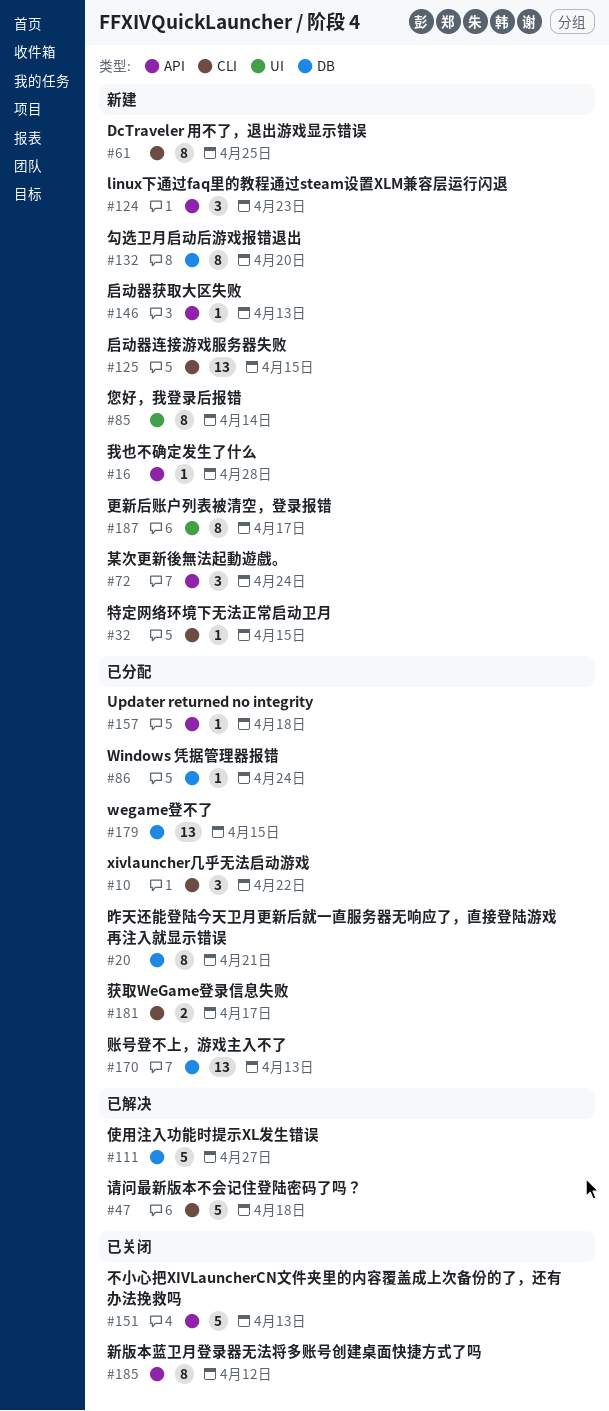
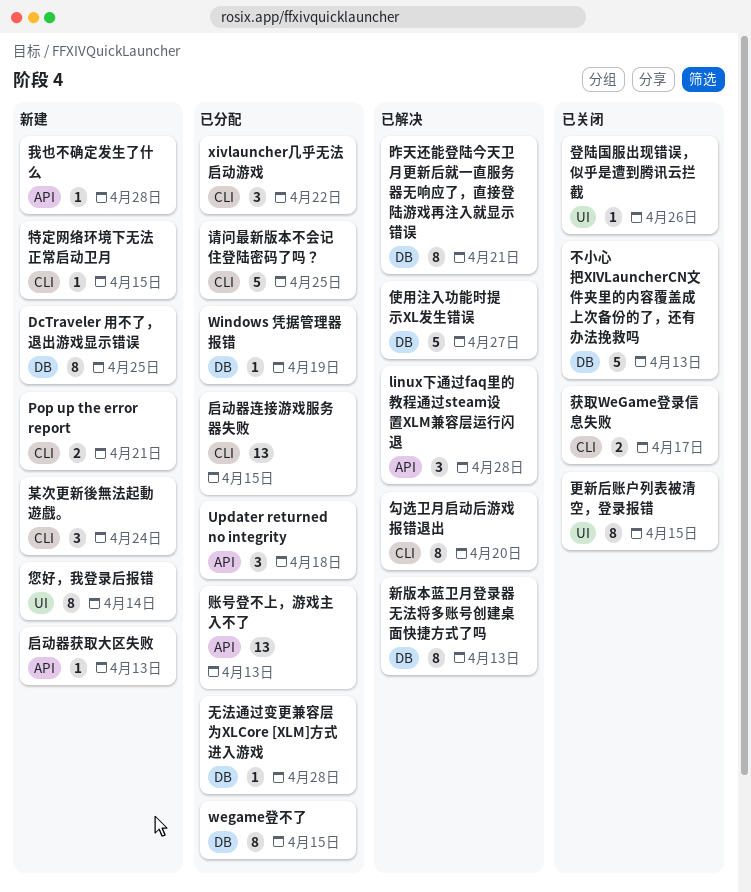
DcTraveler 用不了，退出游戏显示错误, label: CLI -> DB
linux下通过faq里的教程通过steam设置XLM兼容层运行闪退, status: 新建 -> 已解决
linux下通过faq里的教程通过steam设置XLM兼容层运行闪退, due: Apr 23 -> Apr 28
Pop up the error report: none -> present
Updater returned no integrity, estimate: 1 -> 3
wegame登不了, estimate: 13 -> 8
Windows 凭据管理器报错, due: Apr 24 -> Apr 19
不小心把XIVLauncherCN文件夹里的内容覆盖成上次备份的了，还有办法挽救吗, label: API -> DB
勾选卫月启动后游戏报错退出, status: 新建 -> 已解决
勾选卫月启动后游戏报错退出, label: DB -> CLI
启动器连接游戏服务器失败, status: 新建 -> 已分配
新版本蓝卫月登录器无法将多账号创建桌面快捷方式了吗, status: 已关闭 -> 已解决
新版本蓝卫月登录器无法将多账号创建桌面快捷方式了吗, label: API -> DB
新版本蓝卫月登录器无法将多账号创建桌面快捷方式了吗, due: Apr 12 -> Apr 13
无法通过变更兼容层为XLCore [XLM]方式进入游戏: none -> present
昨天还能登陆今天卫月更新后就一直服务器无响应了，直接登陆游戏再注入就显示错误, status: 已分配 -> 已解决
更新后账户列表被清空，登录报错, status: 新建 -> 已关闭
更新后账户列表被清空，登录报错, due: Apr 17 -> Apr 15
某次更新後無法起動遊戲。, label: API -> CLI
登陆国服出现错误，似乎是遭到腾讯云拦截: none -> present
获取WeGame登录信息失败, status: 已分配 -> 已关闭
请问最新版本不会记住登陆密码了吗？, status: 已解决 -> 已分配
请问最新版本不会记住登陆密码了吗？, due: Apr 18 -> Apr 25
账号登不上，游戏主入不了, label: DB -> API

